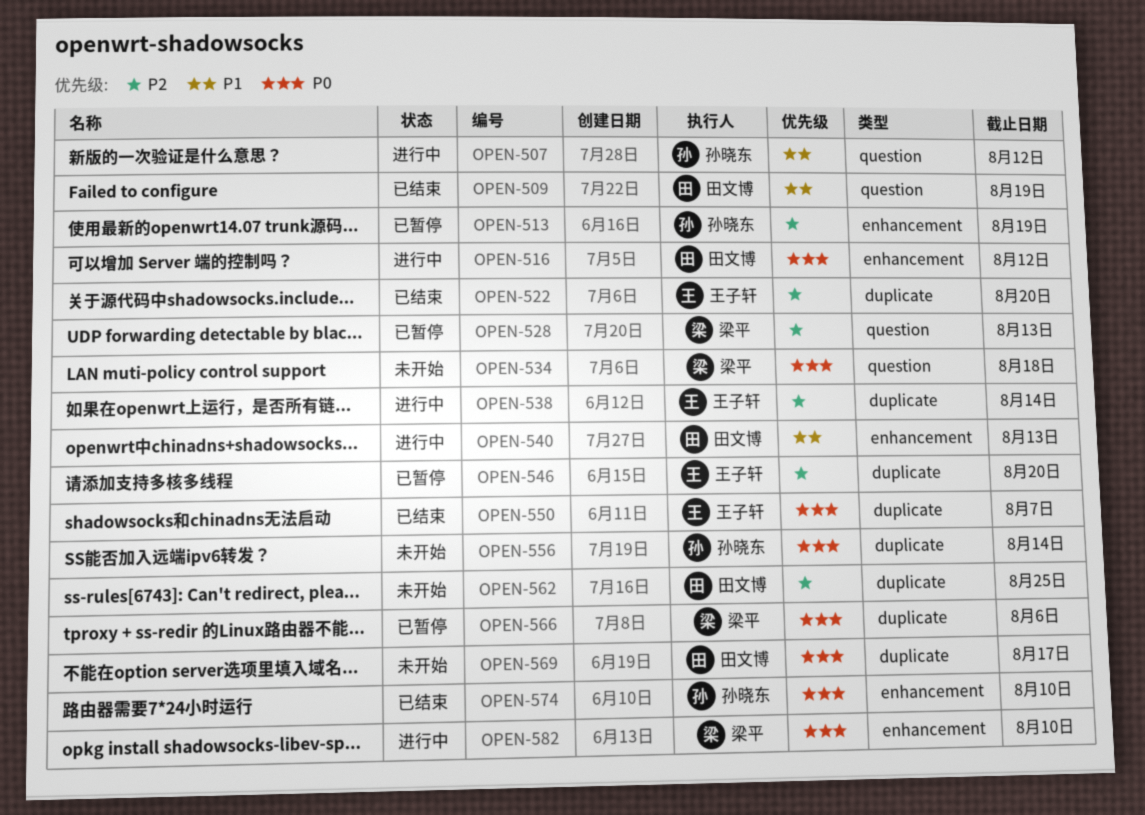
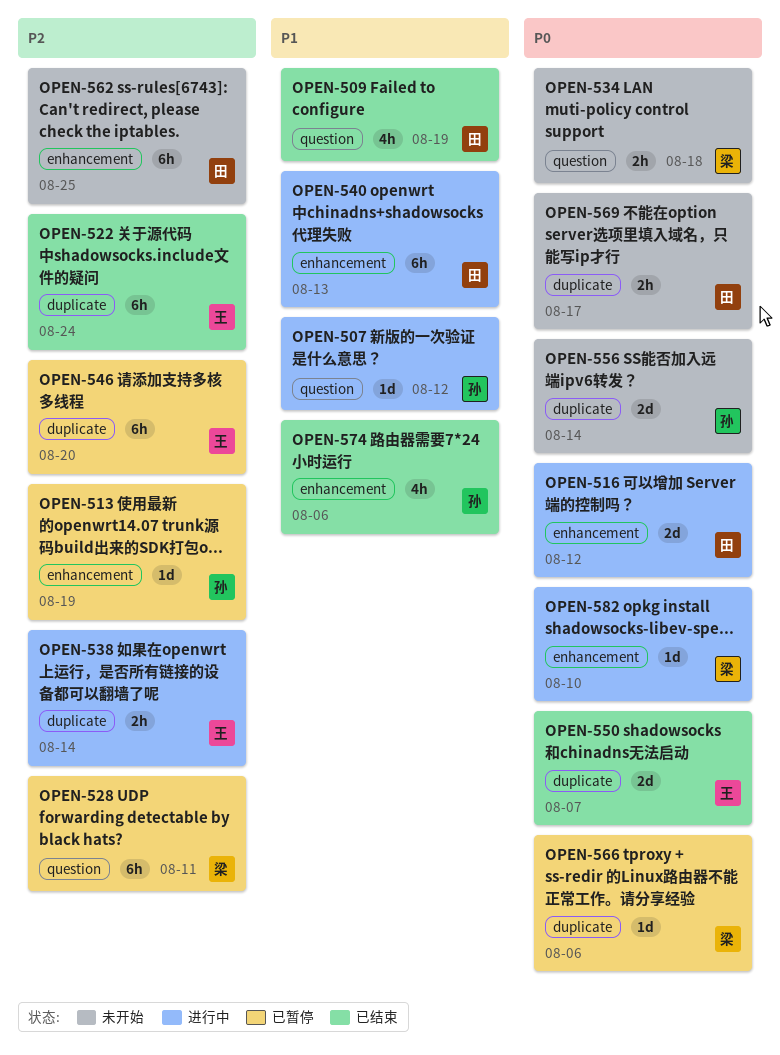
OPEN-522, due: Aug 20 -> Aug 24
OPEN-528, due: Aug 13 -> Aug 11
OPEN-562, label: duplicate -> enhancement
OPEN-574, priority: P0 -> P1
OPEN-574, due: Aug 10 -> Aug 6

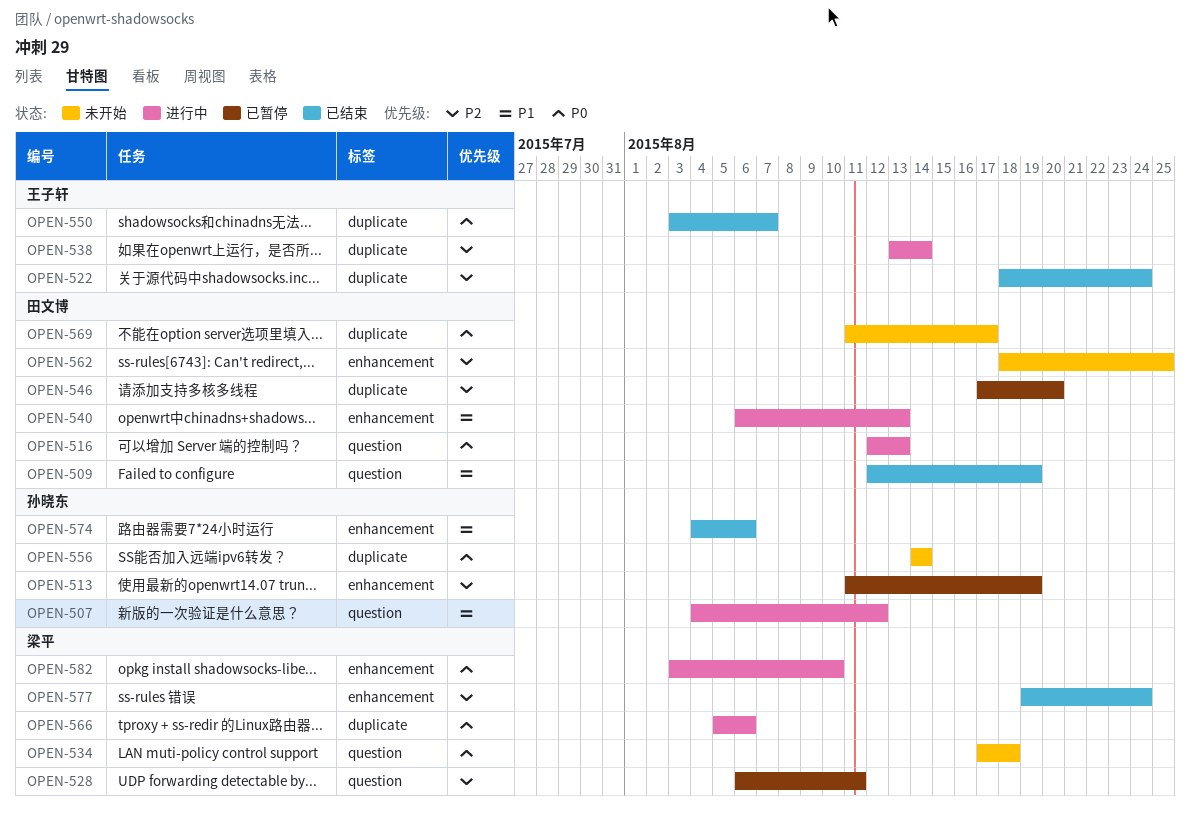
OPEN-516, label: enhancement -> question
OPEN-516, due: Aug 12 -> Aug 13
OPEN-546, owner: 王子轩 -> 田文博
OPEN-566, status: 已暂停 -> 进行中
OPEN-577: none -> present

